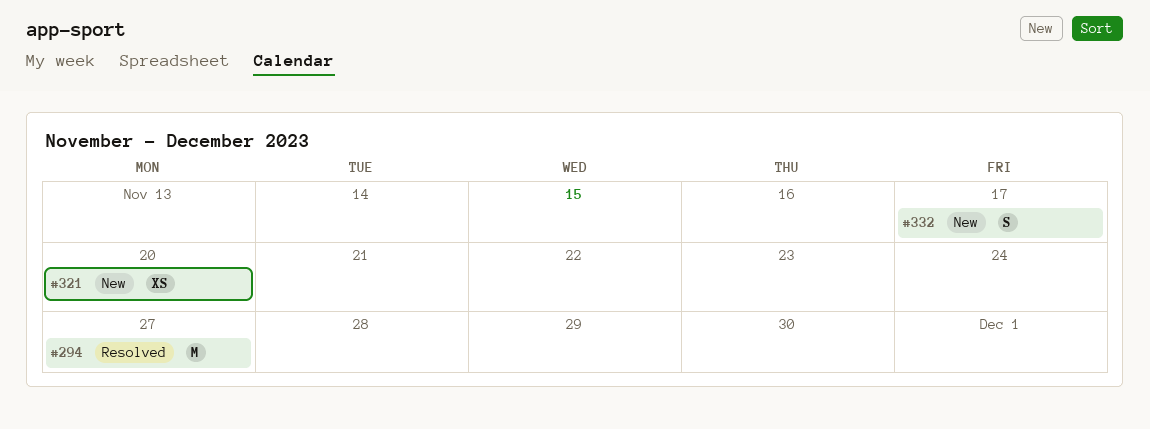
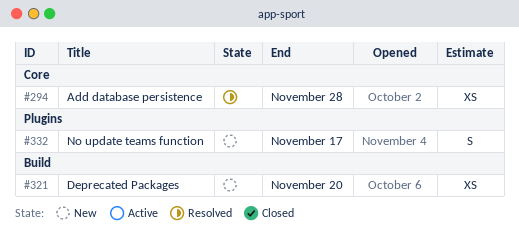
#294, estimate: M -> XS
#294, due: Nov 27 -> Nov 28

